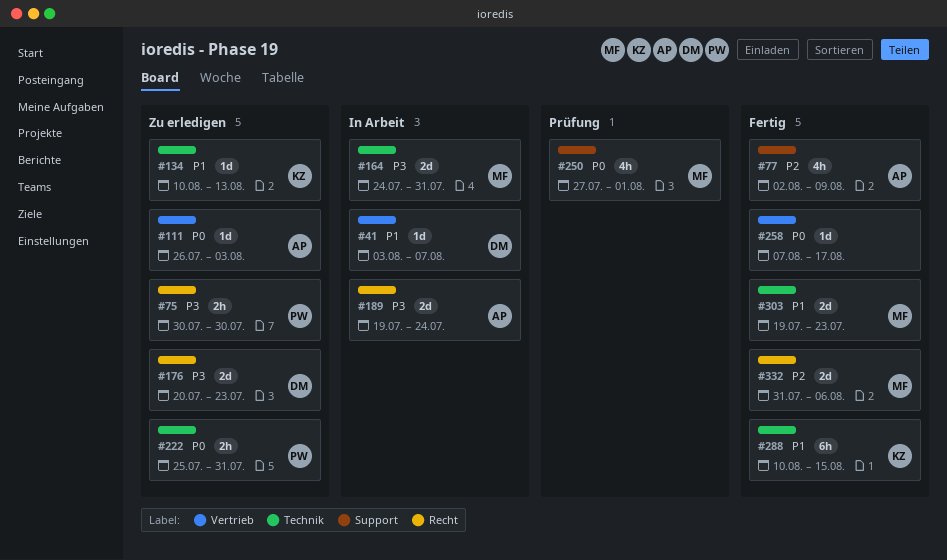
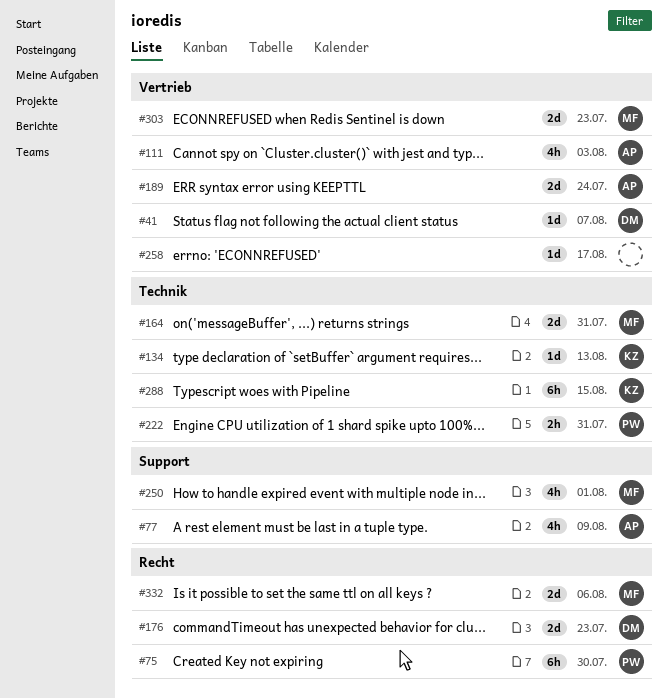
#75, estimate: 2h -> 6h
#111, estimate: 1d -> 4h
#189, label: Recht -> Vertrieb
#303, label: Technik -> Vertrieb

